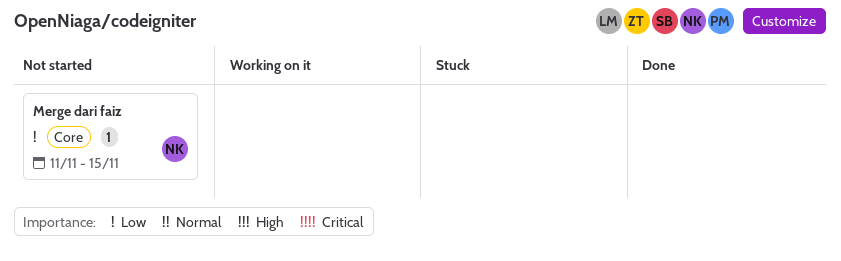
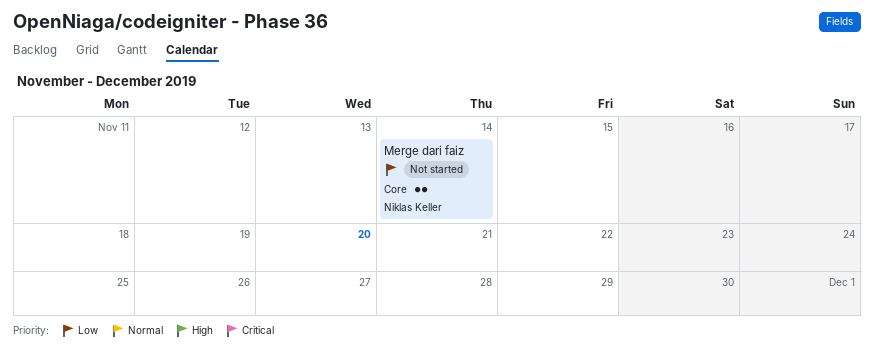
Merge dari faiz, estimate: 1 -> 2
Merge dari faiz, due: Nov 15 -> Nov 14

